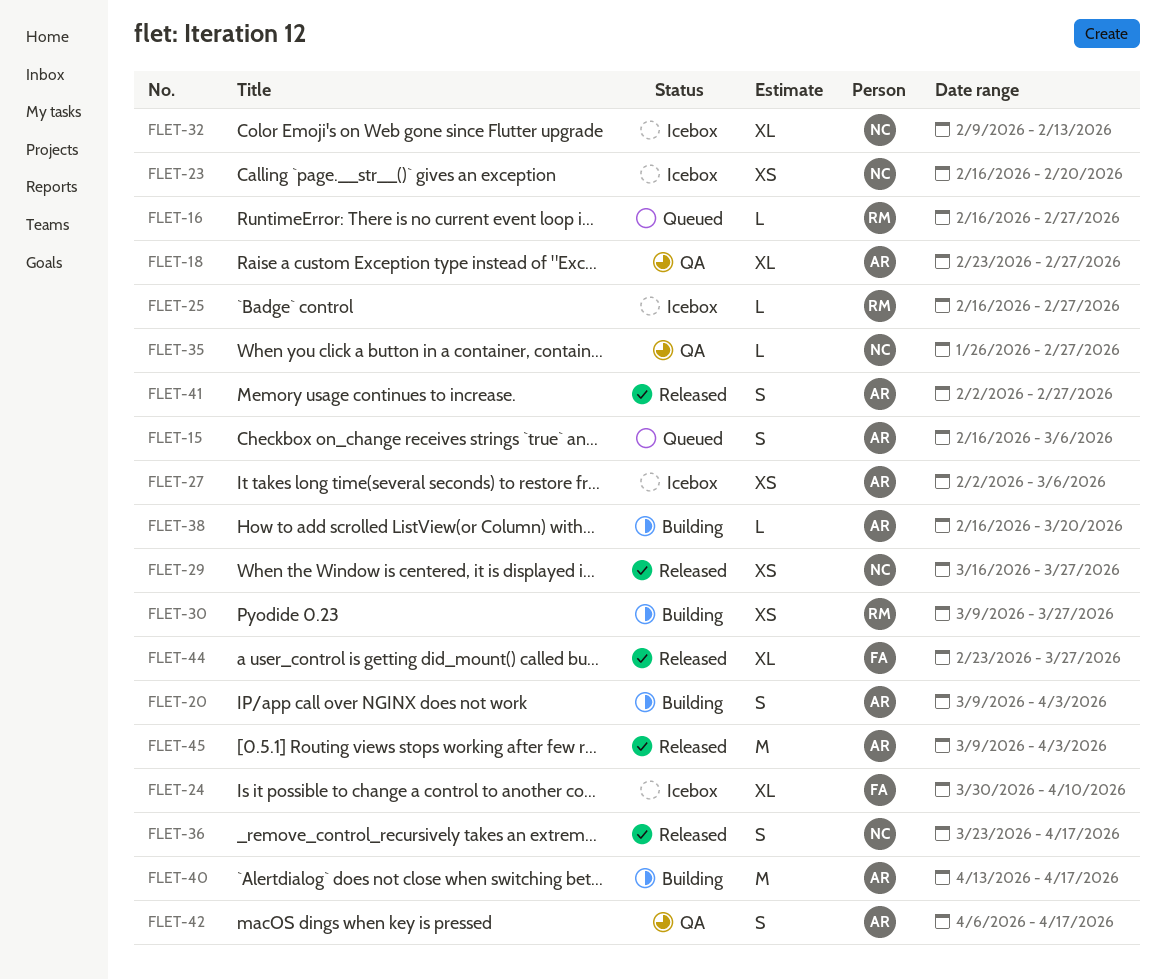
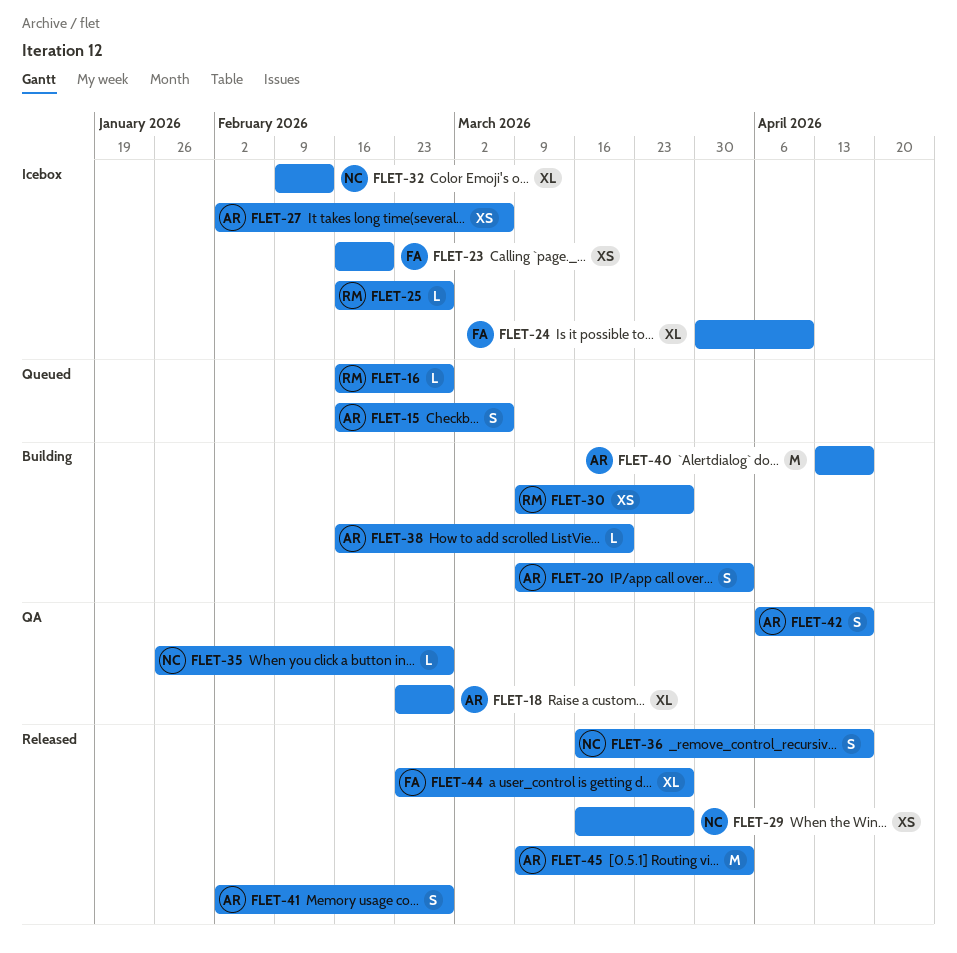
FLET-23, owner: NC -> FA
FLET-36, start: Mar 23 -> Mar 16

